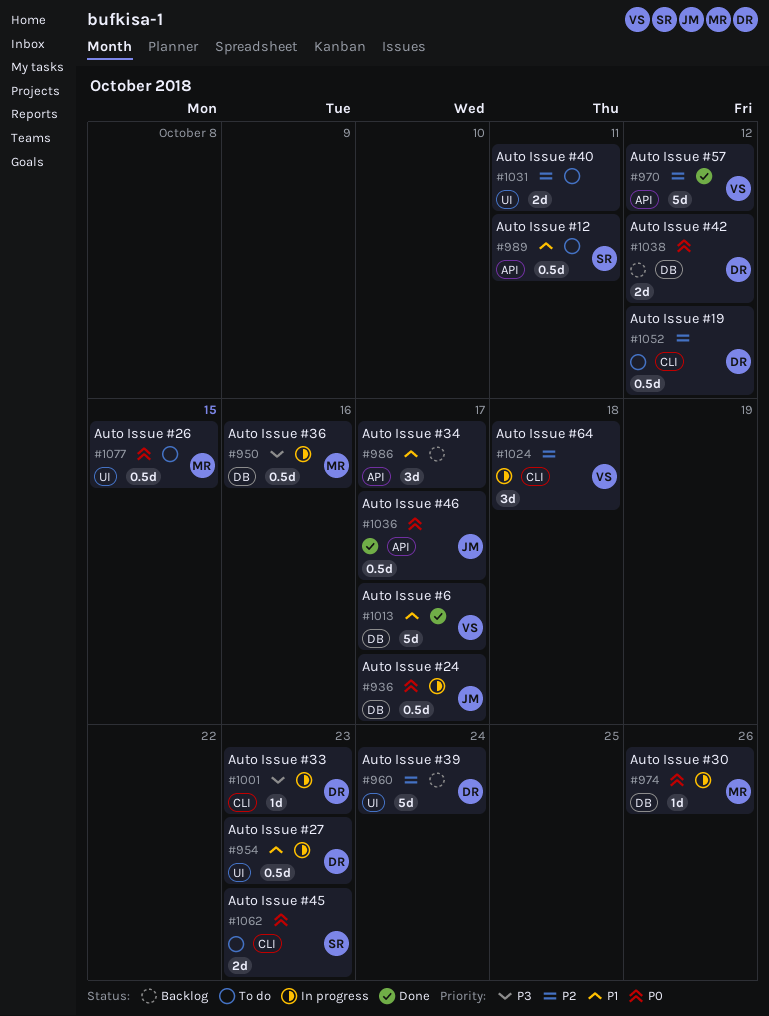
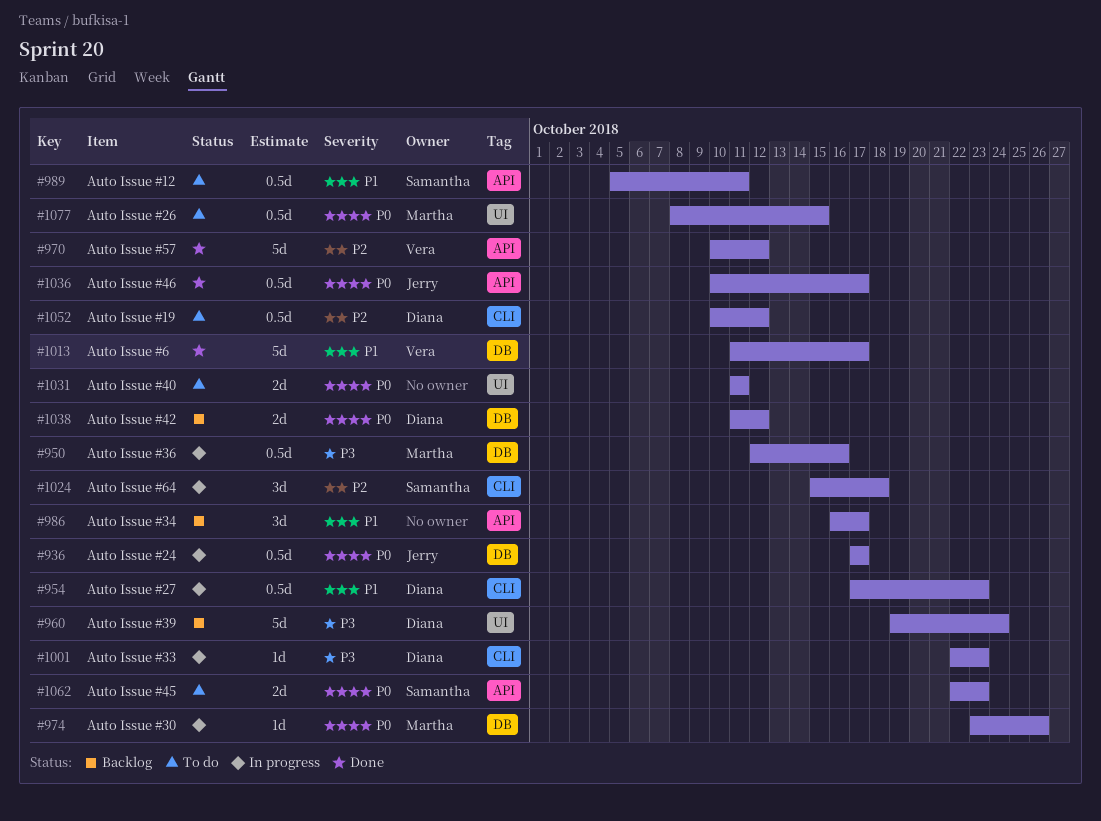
#954, label: UI -> CLI
#960, priority: P2 -> P3
#1024, owner: Vera -> Samantha
#1031, priority: P2 -> P0
#1062, label: CLI -> API

